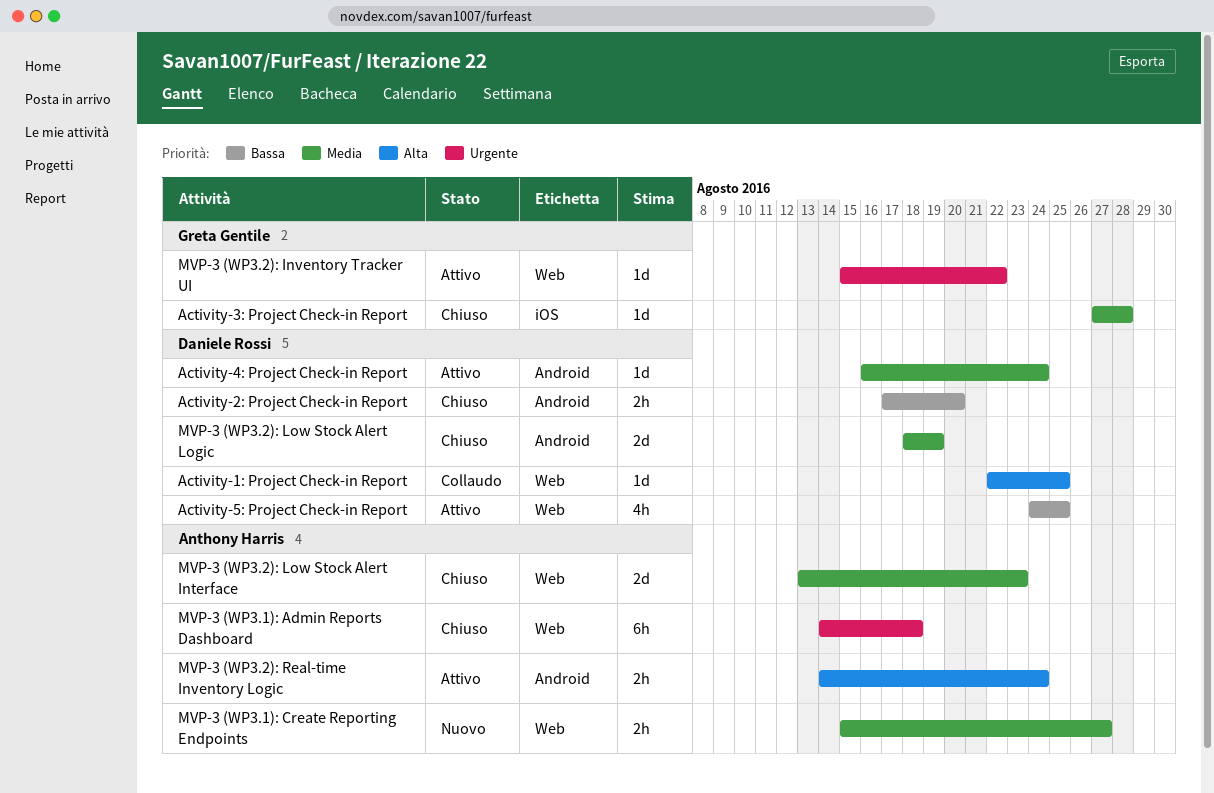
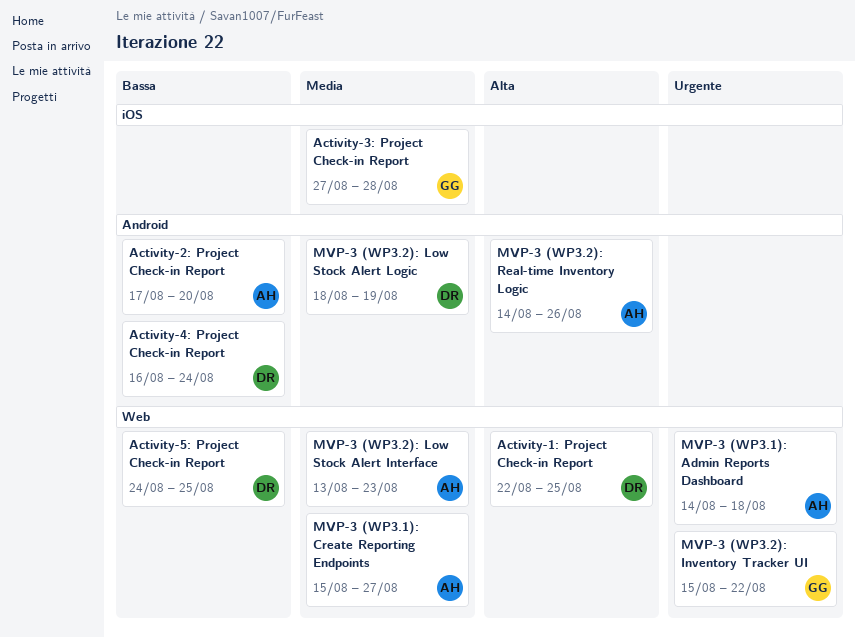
Activity-2: Project Check-in Report, owner: Daniele Rossi -> Anthony Harris
Activity-4: Project Check-in Report, priority: Media -> Bassa
MVP-3 (WP3.2): Real-time Inventory Logic, due: Aug 24 -> Aug 26

